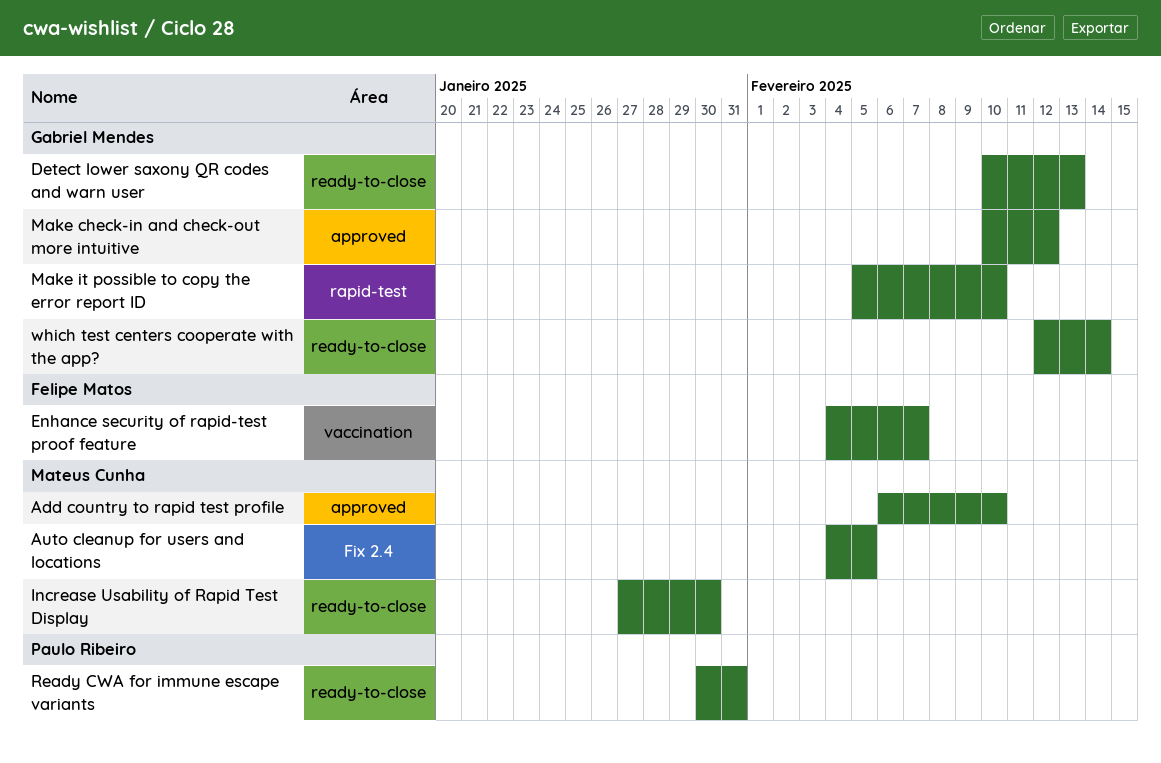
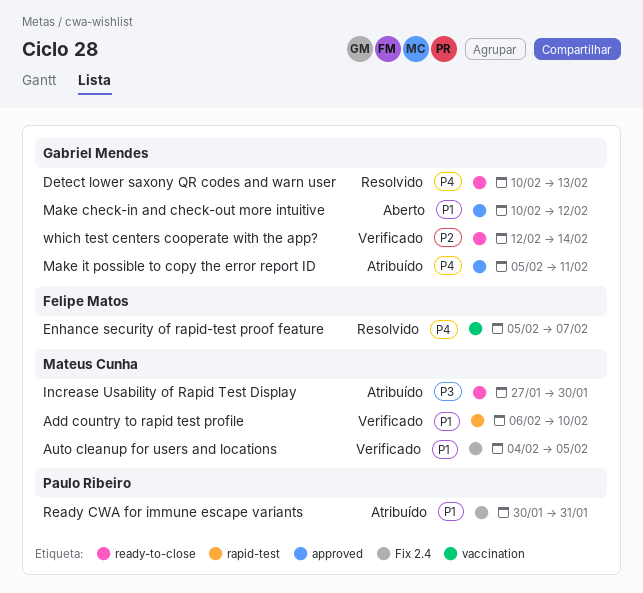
Add country to rapid test profile, label: approved -> rapid-test
Enhance security of rapid-test proof feature, start: Feb 4 -> Feb 5
Make it possible to copy the error report ID, label: rapid-test -> approved
Make it possible to copy the error report ID, due: Feb 10 -> Feb 11
Ready CWA for immune escape variants, label: ready-to-close -> Fix 2.4

